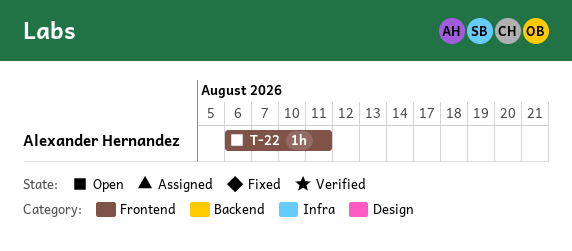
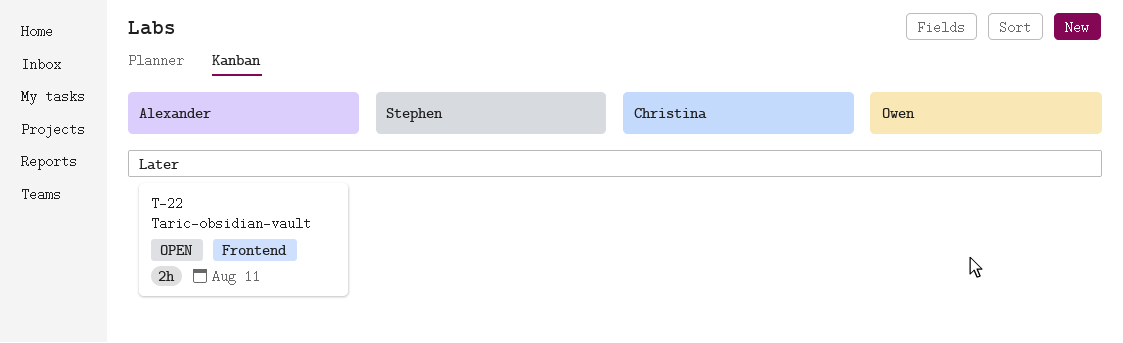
T-22, estimate: 1h -> 2h

